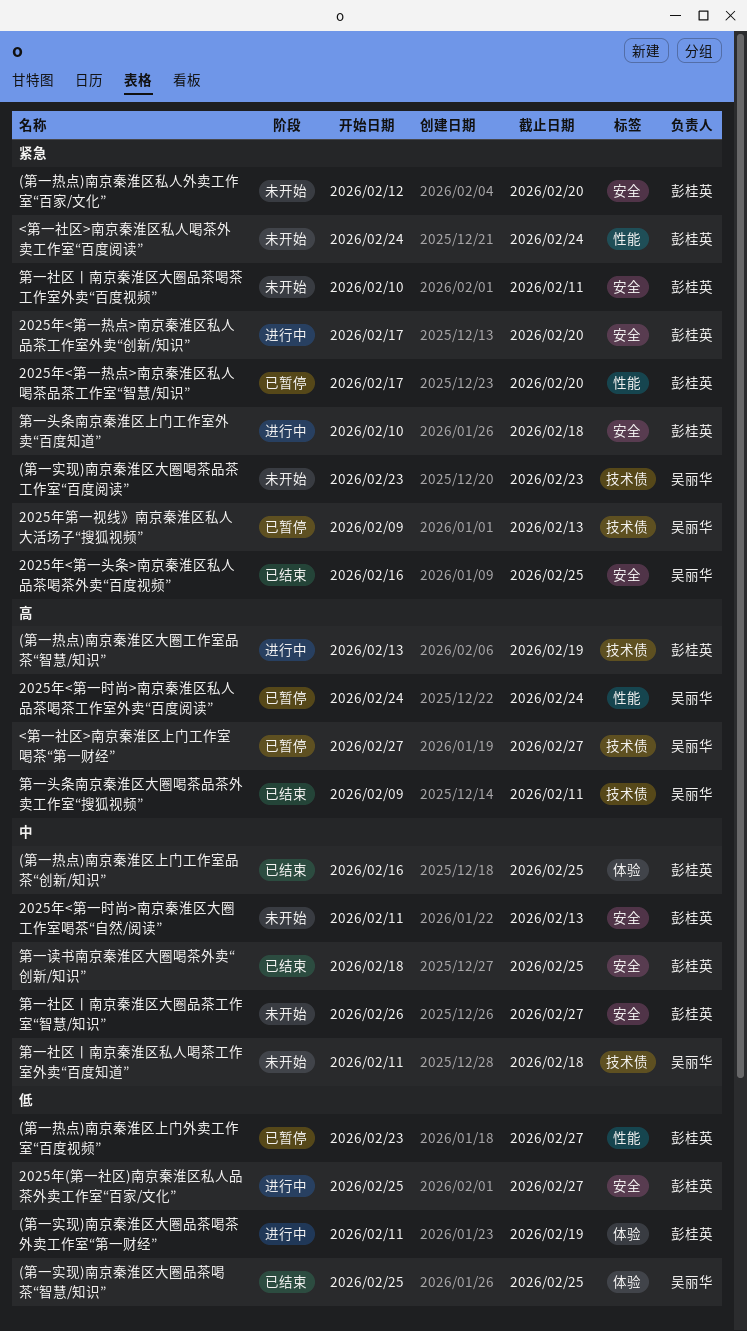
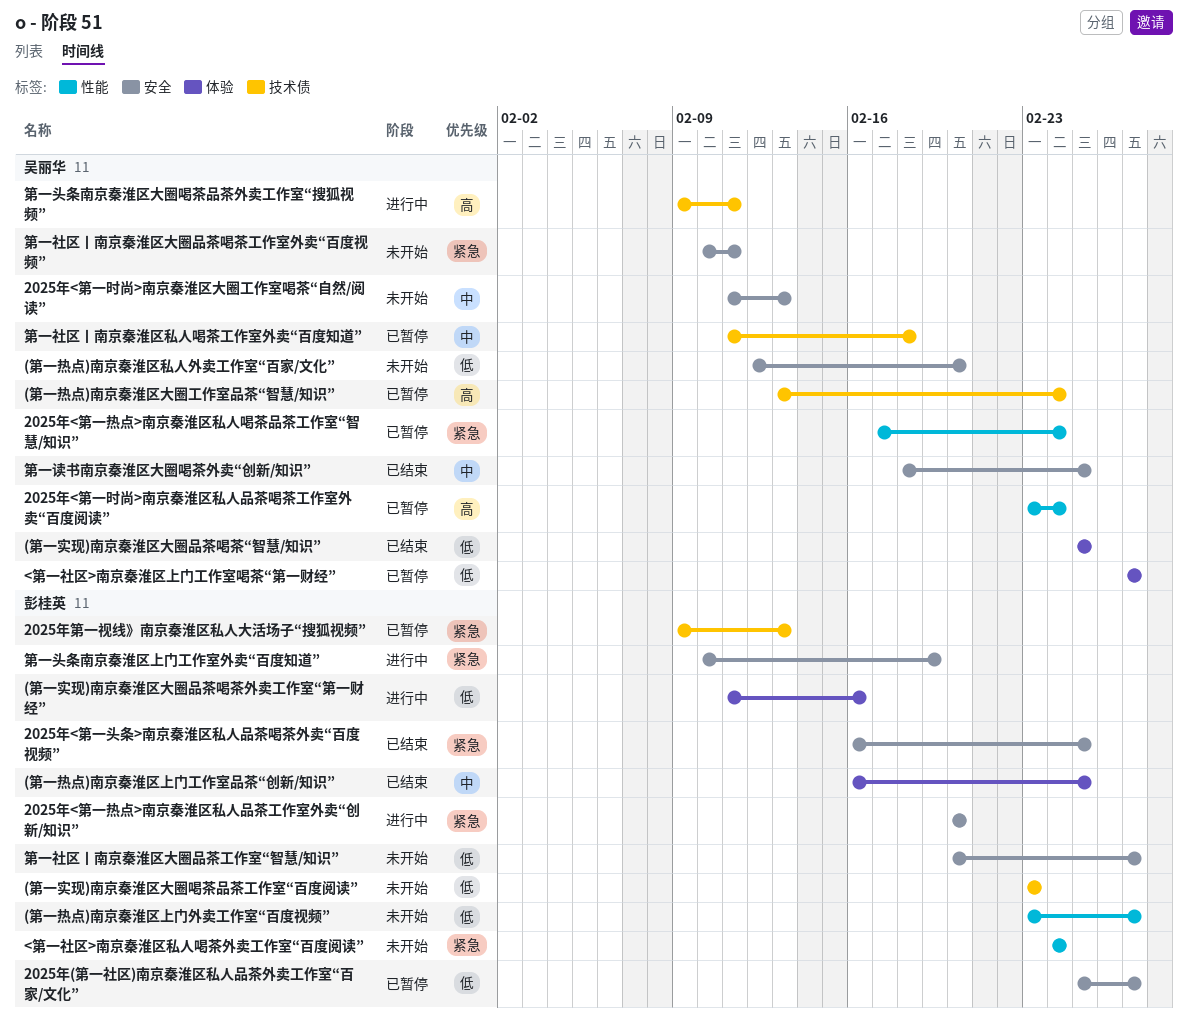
(第一实现)南京秦淮区大圈品茶喝茶外卖工作室“第一财经”, due: Feb 19 -> Feb 16
(第一实现)南京秦淮区大圈喝茶品茶工作室“百度阅读”, owner: 吴丽华 -> 彭桂英
(第一实现)南京秦淮区大圈喝茶品茶工作室“百度阅读”, priority: 紧急 -> 低
(第一热点)南京秦淮区上门外卖工作室“百度视频”, status: 已暂停 -> 未开始
(第一热点)南京秦淮区大圈工作室品茶“智慧/知识”, status: 进行中 -> 已暂停
(第一热点)南京秦淮区大圈工作室品茶“智慧/知识”, owner: 彭桂英 -> 吴丽华
(第一热点)南京秦淮区大圈工作室品茶“智慧/知识”, due: Feb 19 -> Feb 24
(第一热点)南京秦淮区私人外卖工作室“百家/文化”, owner: 彭桂英 -> 吴丽华
(第一热点)南京秦淮区私人外卖工作室“百家/文化”, priority: 紧急 -> 低
2025年(第一社区)南京秦淮区私人品茶外卖工作室“百家/文化”, status: 进行中 -> 已暂停
2025年<第一头条>南京秦淮区私人品茶喝茶外卖“百度视频”, owner: 吴丽华 -> 彭桂英
2025年<第一时尚>南京秦淮区大圈工作室喝茶“自然/阅读”, owner: 彭桂英 -> 吴丽华
2025年<第一时尚>南京秦淮区私人品茶喝茶工作室外卖“百度阅读”, start: Feb 24 -> Feb 23
2025年<第一热点>南京秦淮区私人品茶工作室外卖“创新/知识”, start: Feb 17 -> Feb 20
2025年<第一热点>南京秦淮区私人喝茶品茶工作室“智慧/知识”, owner: 彭桂英 -> 吴丽华
2025年<第一热点>南京秦淮区私人喝茶品茶工作室“智慧/知识”, due: Feb 20 -> Feb 24
2025年第一视线》南京秦淮区私人大活场子“搜狐视频”, owner: 吴丽华 -> 彭桂英
<第一社区>南京秦淮区上门工作室喝茶“第一财经”, priority: 高 -> 低
<第一社区>南京秦淮区上门工作室喝茶“第一财经”, label: 技术债 -> 体验
第一头条南京秦淮区上门工作室外卖“百度知道”, due: Feb 18 -> Feb 19
第一头条南京秦淮区大圈喝茶品茶外卖工作室“搜狐视频”, status: 已结束 -> 进行中
第一社区丨南京秦淮区大圈品茶喝茶工作室外卖“百度视频”, owner: 彭桂英 -> 吴丽华
第一社区丨南京秦淮区大圈品茶工作室“智慧/知识”, priority: 中 -> 低
第一社区丨南京秦淮区大圈品茶工作室“智慧/知识”, start: Feb 26 -> Feb 20
第一社区丨南京秦淮区私人喝茶工作室外卖“百度知道”, status: 未开始 -> 已暂停
第一读书南京秦淮区大圈喝茶外卖“创新/知识”, owner: 彭桂英 -> 吴丽华

